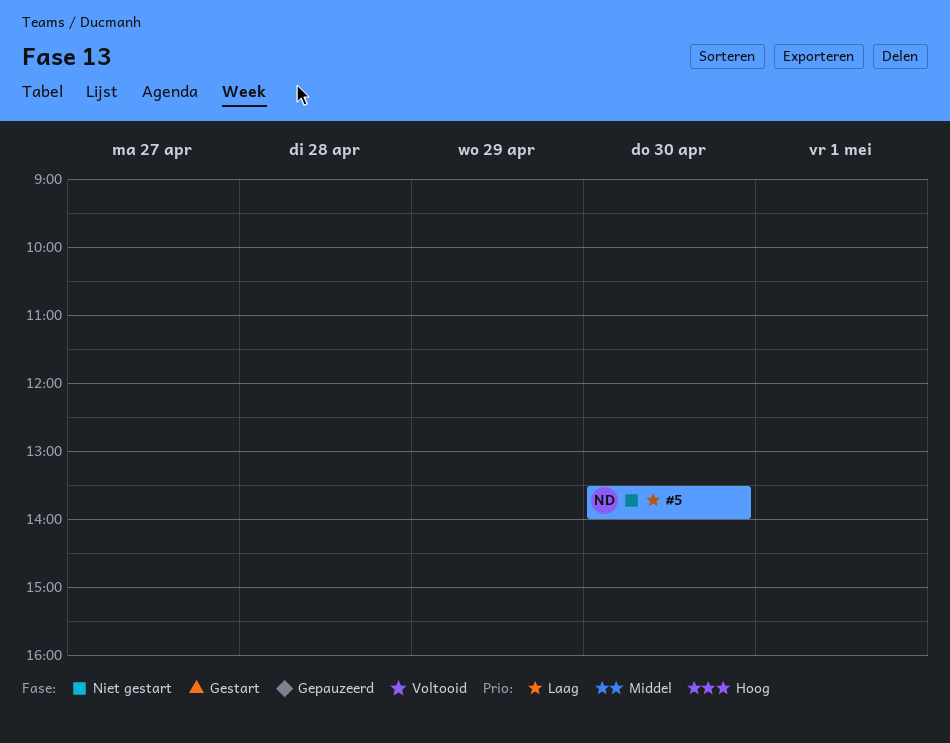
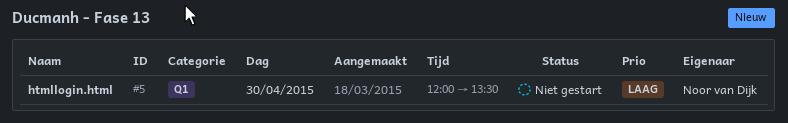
#5, begins: 13:30 -> 12:00
#5, ends: 14:00 -> 13:30

